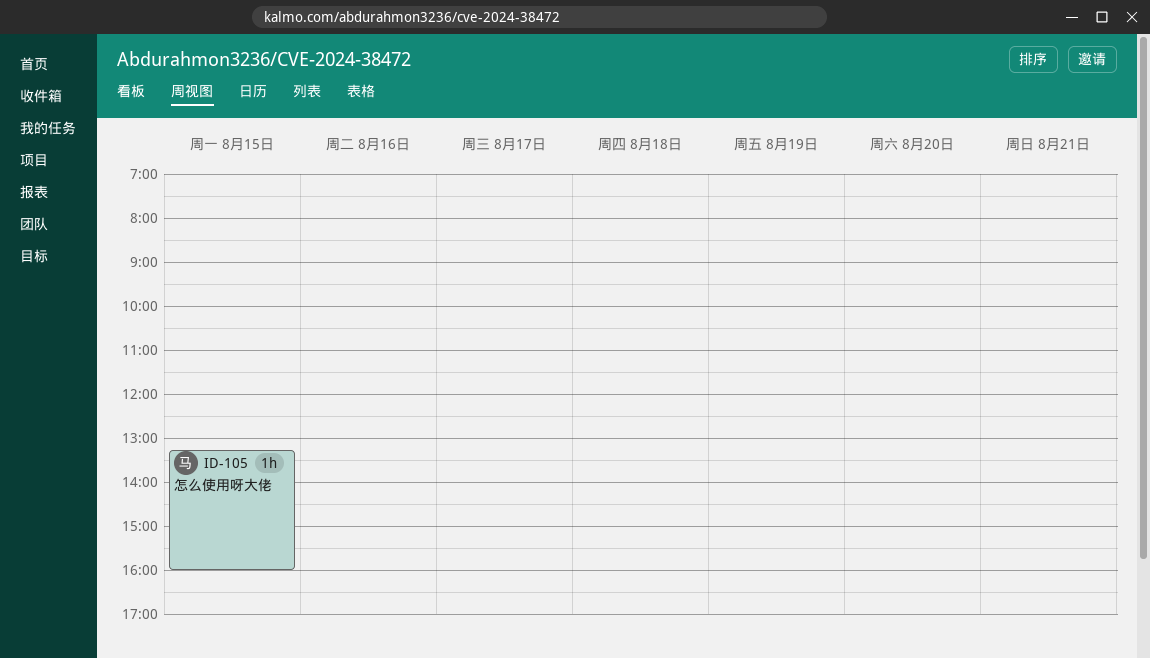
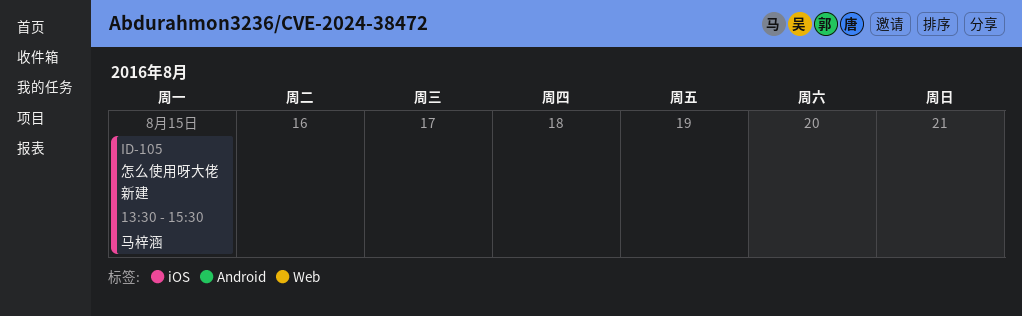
ID-105, begins: 13:15 -> 13:30
ID-105, ends: 16:00 -> 15:30

